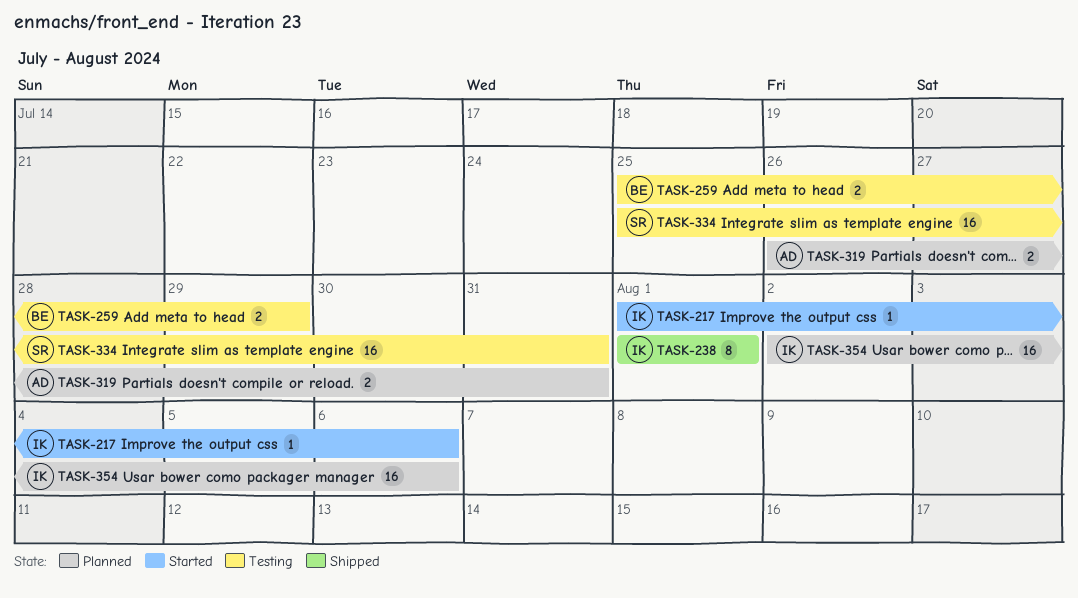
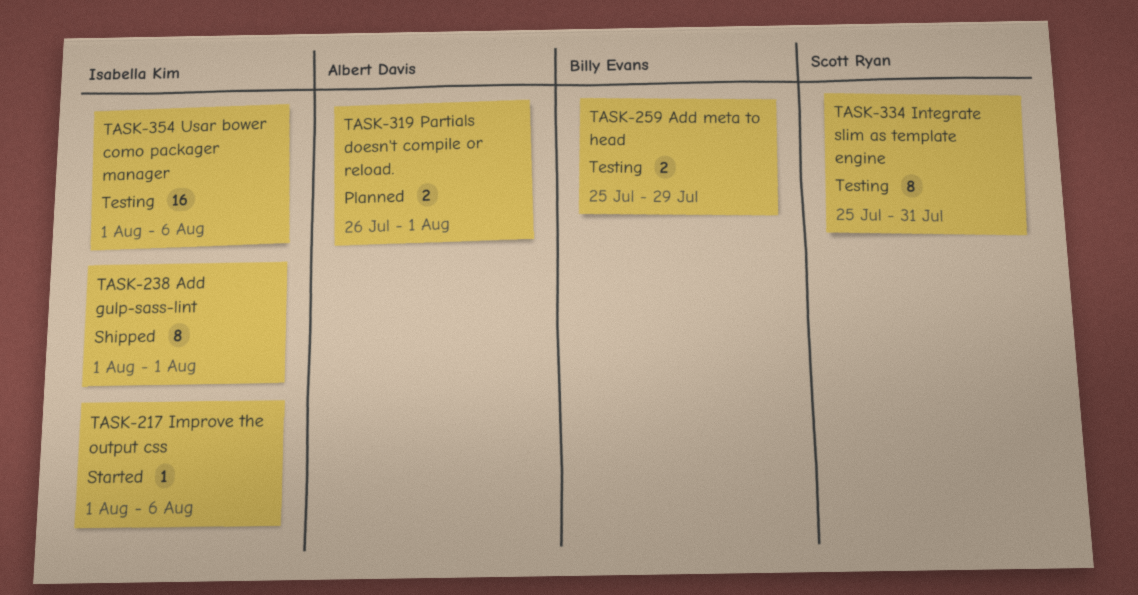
TASK-319, due: Jul 31 -> Aug 1
TASK-334, estimate: 16 -> 8
TASK-354, status: Planned -> Testing
TASK-354, start: Aug 2 -> Aug 1

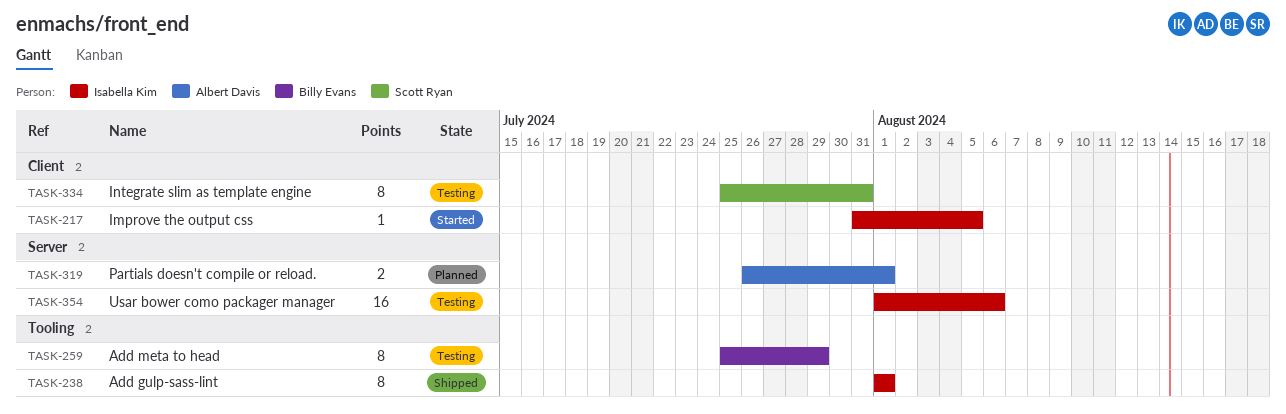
TASK-217, start: Aug 1 -> Jul 31
TASK-217, due: Aug 6 -> Aug 5
TASK-259, estimate: 2 -> 8

